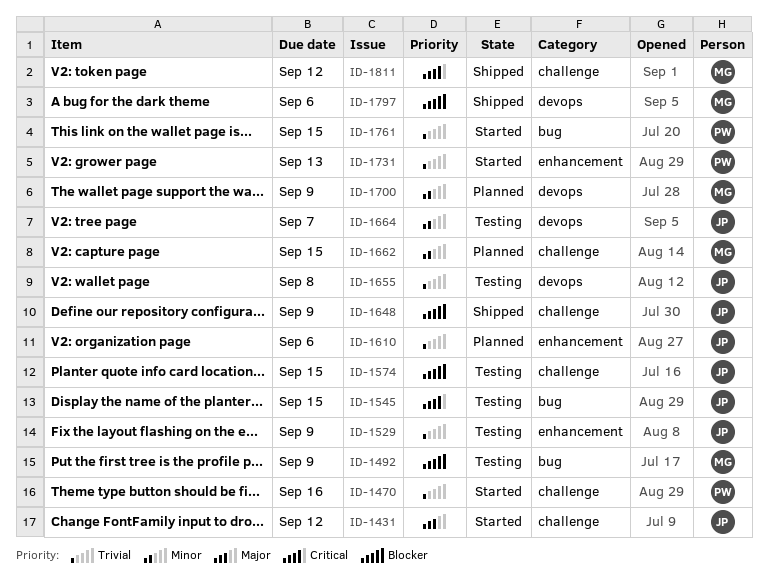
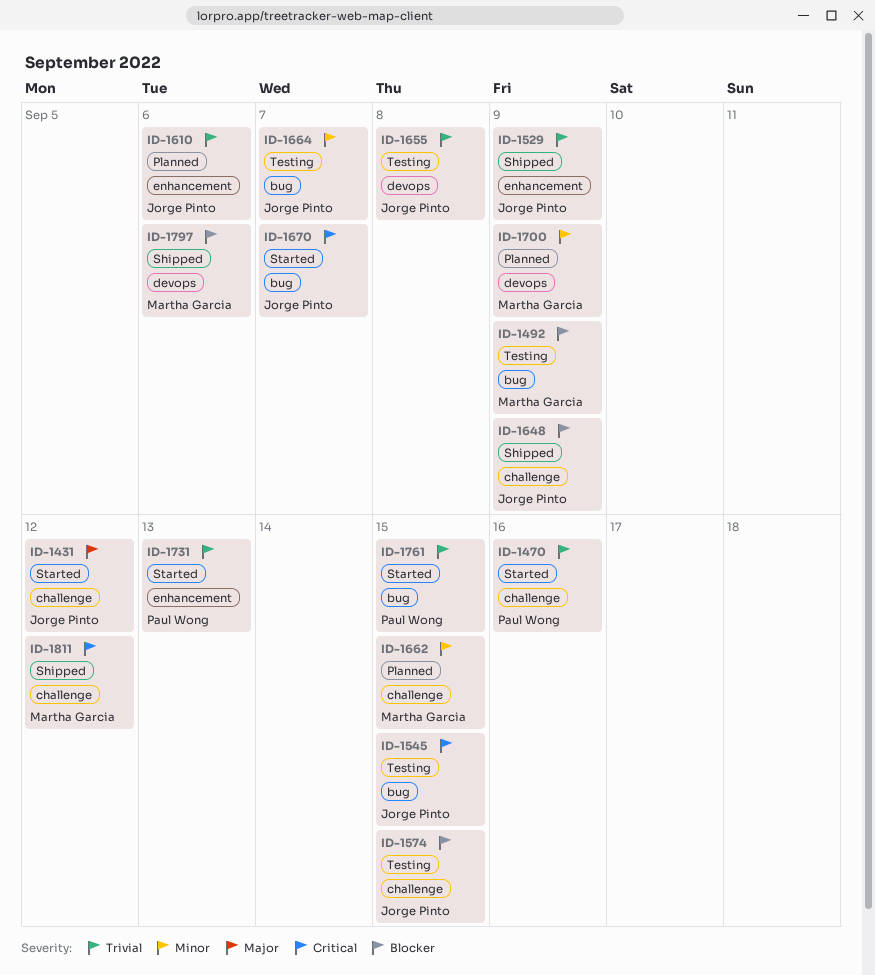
ID-1529, status: Testing -> Shipped
ID-1664, label: devops -> bug
ID-1670: none -> present

